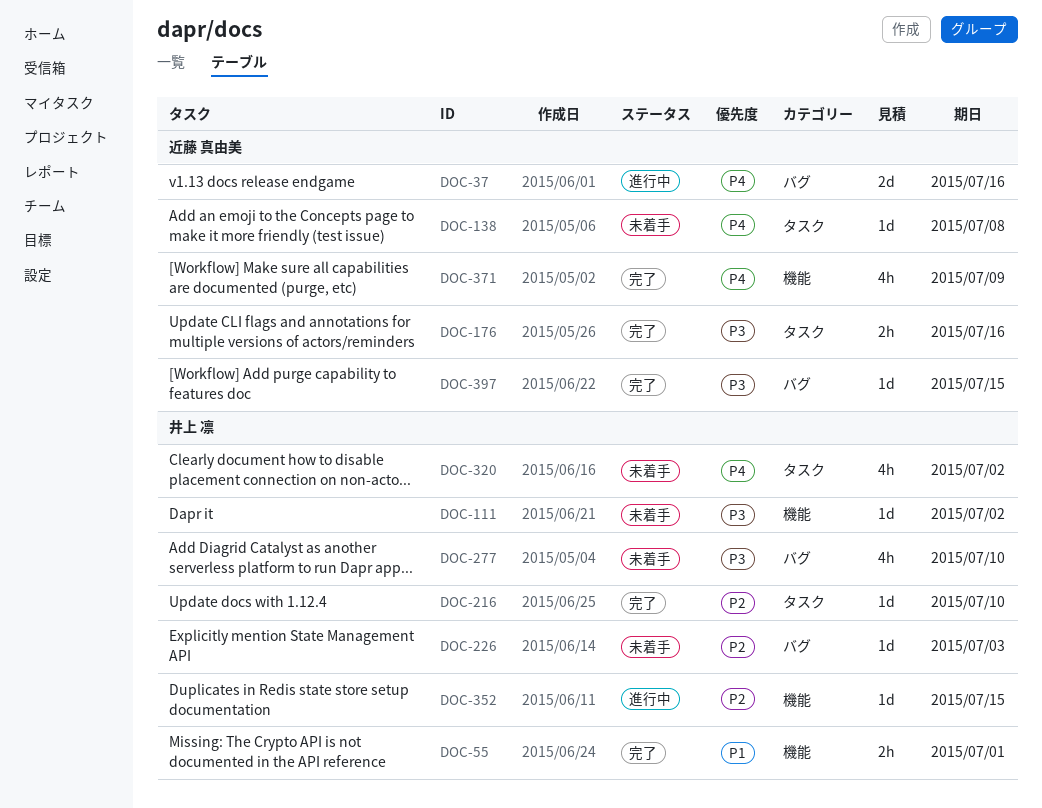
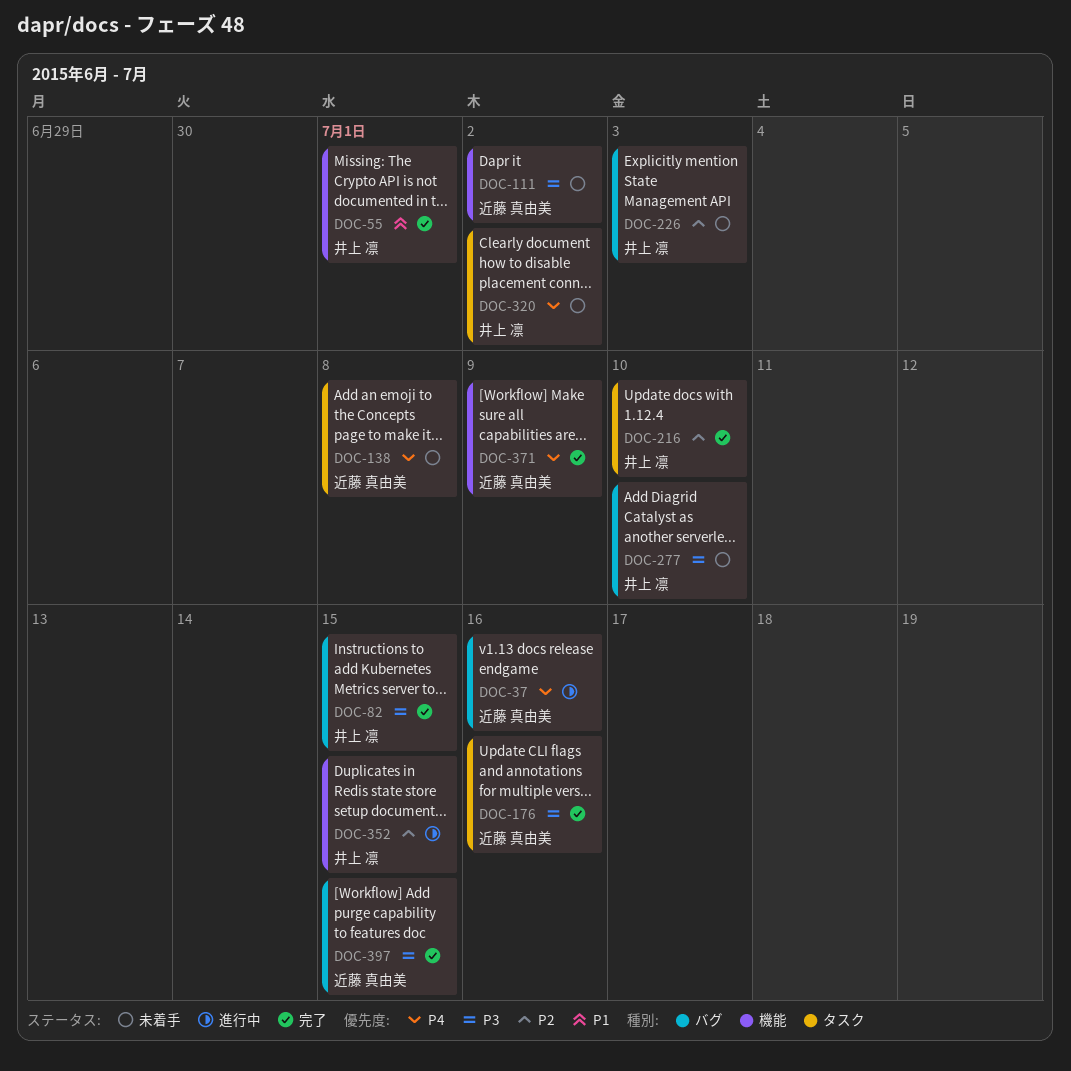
DOC-82: none -> present
DOC-111, owner: 井上 凛 -> 近藤 真由美

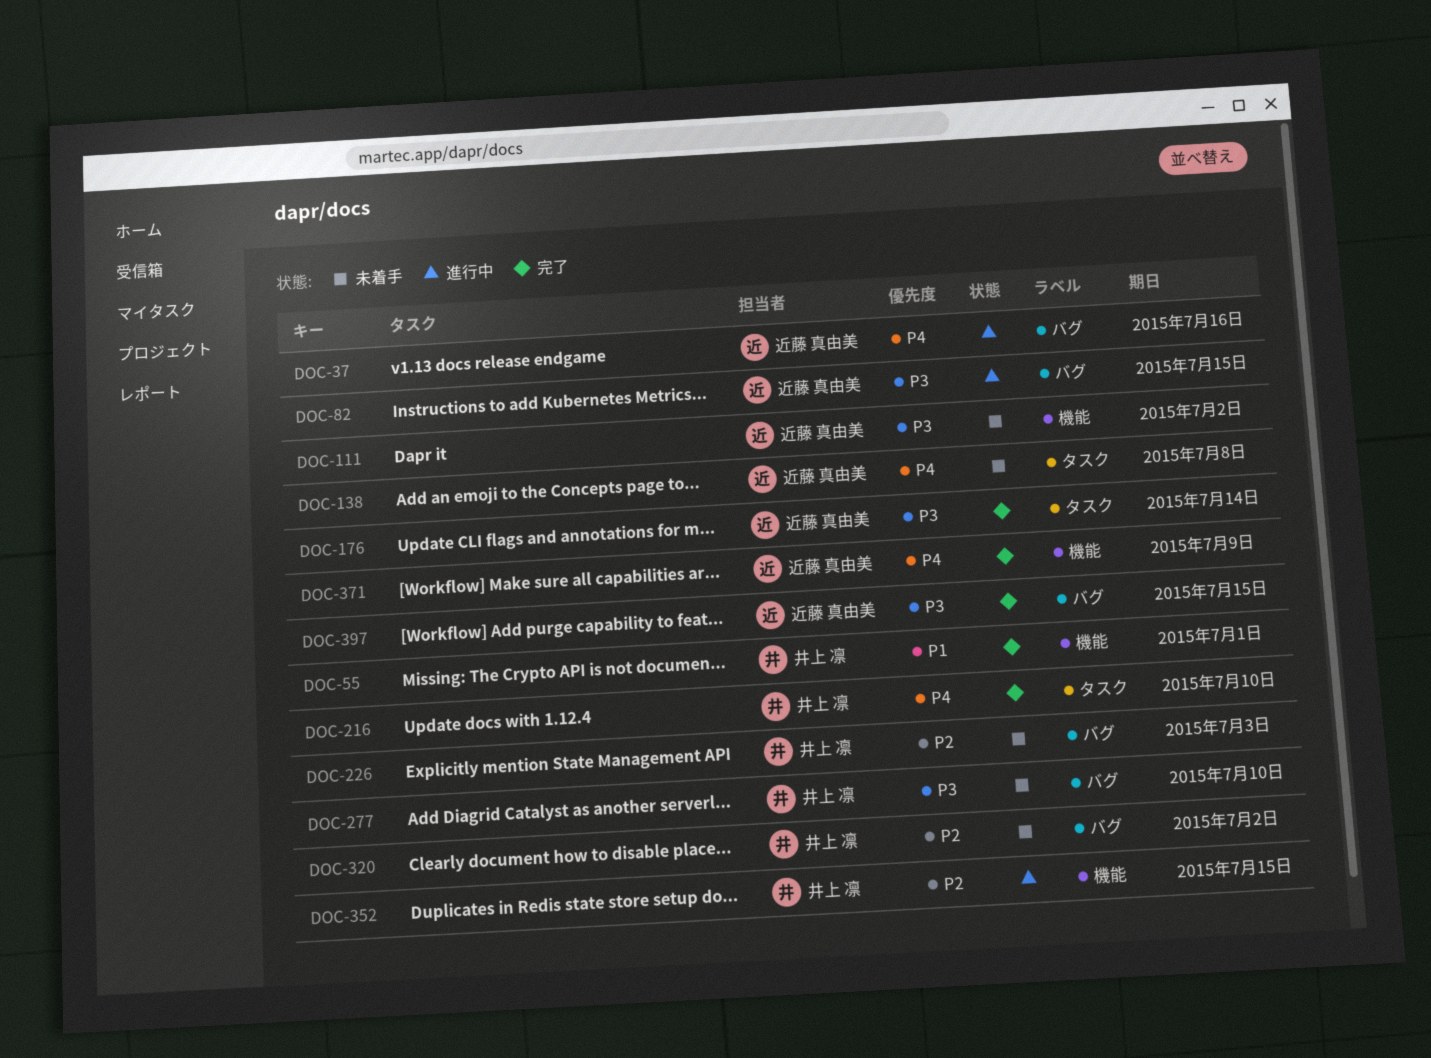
DOC-82, status: 完了 -> 進行中
DOC-82, owner: 井上 凛 -> 近藤 真由美
DOC-176, due: Jul 16 -> Jul 14
DOC-216, priority: P2 -> P4
DOC-320, priority: P4 -> P2
DOC-320, label: タスク -> バグ

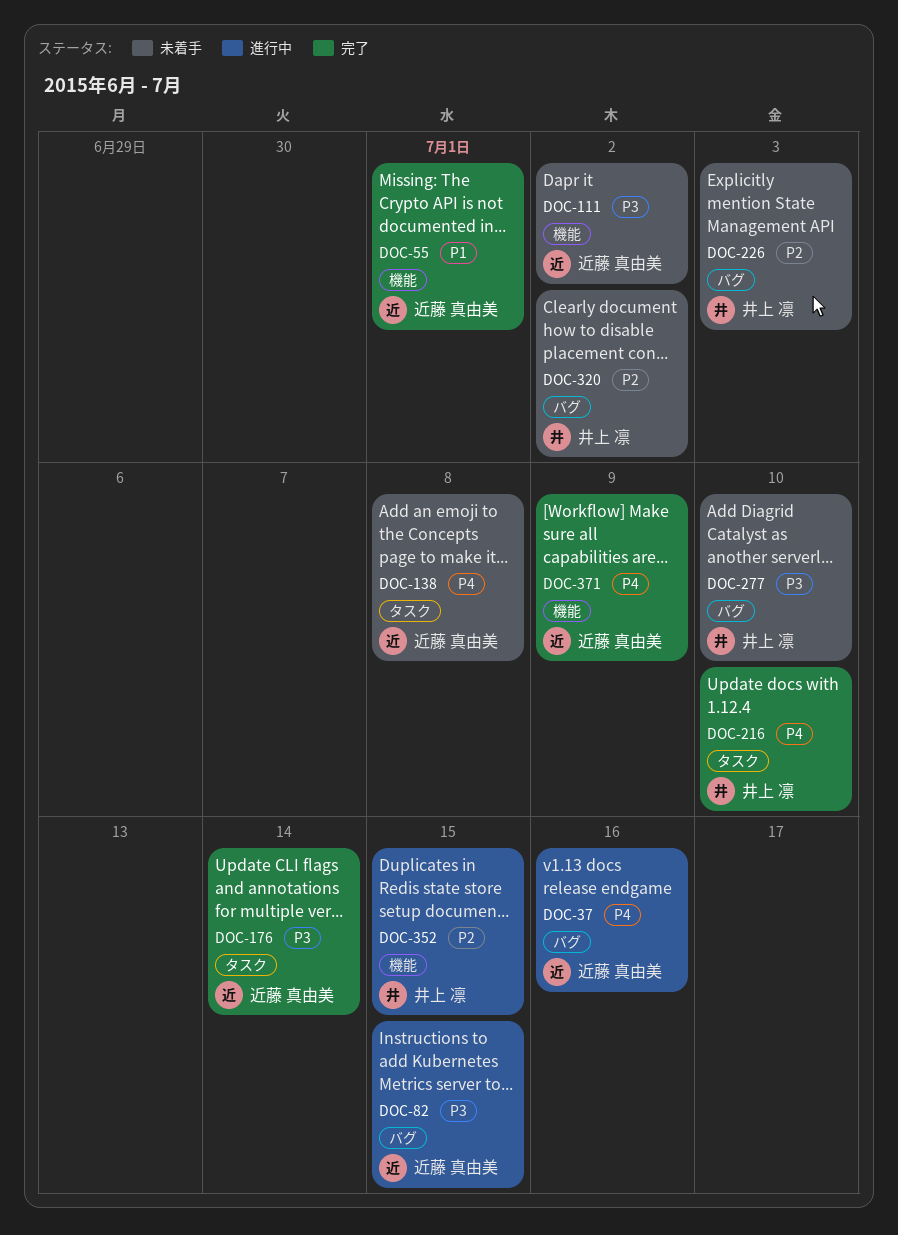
DOC-55, owner: 井上 凛 -> 近藤 真由美
DOC-397: present -> none

